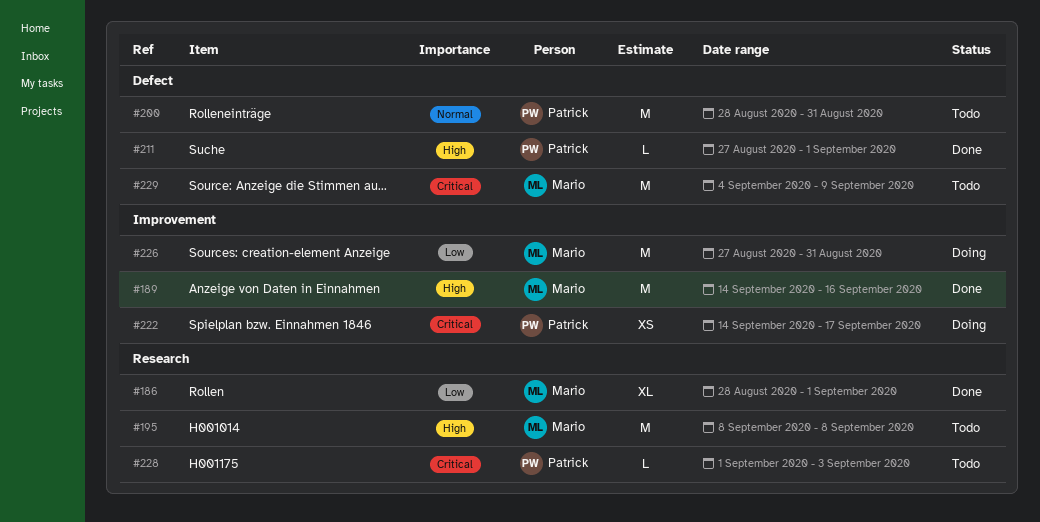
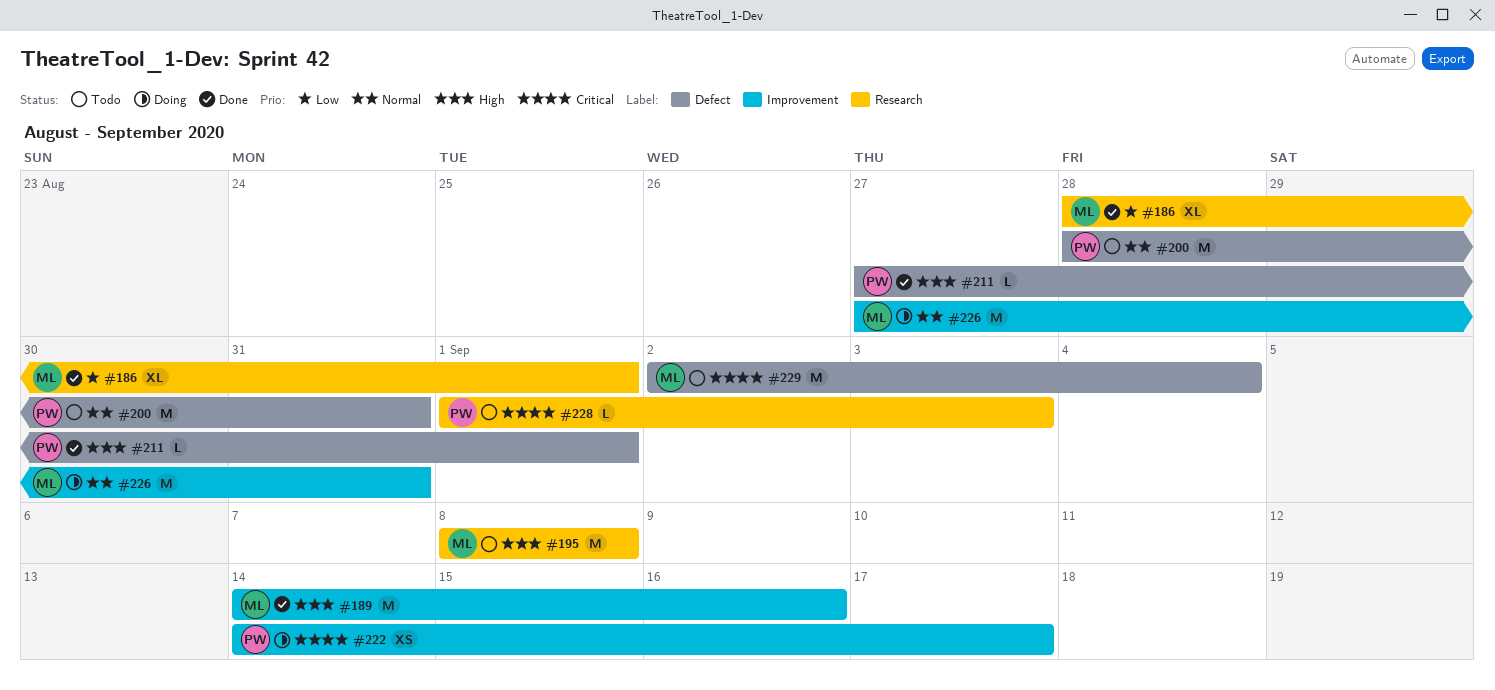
#226, priority: Low -> Normal
#229, start: Sep 4 -> Sep 2
#229, due: Sep 9 -> Sep 4

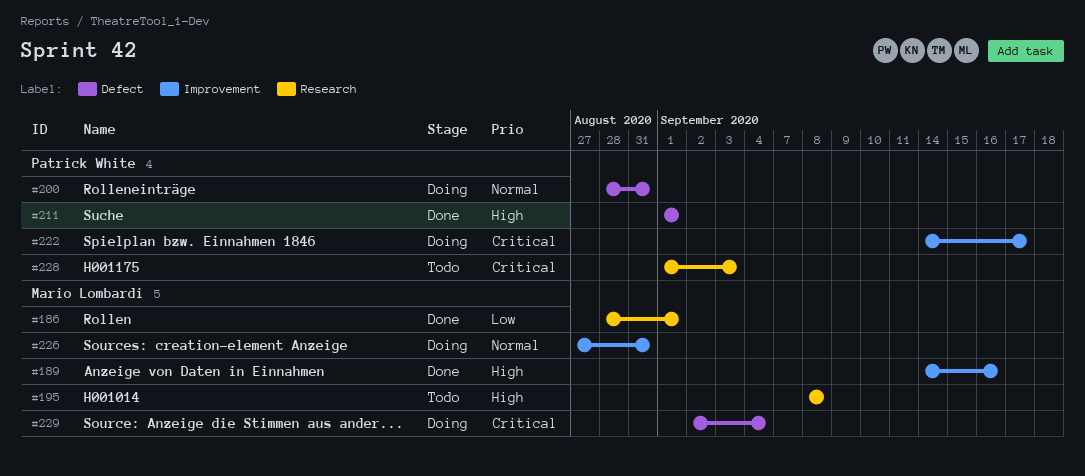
#200, status: Todo -> Doing
#211, start: Aug 27 -> Sep 1
#229, status: Todo -> Doing

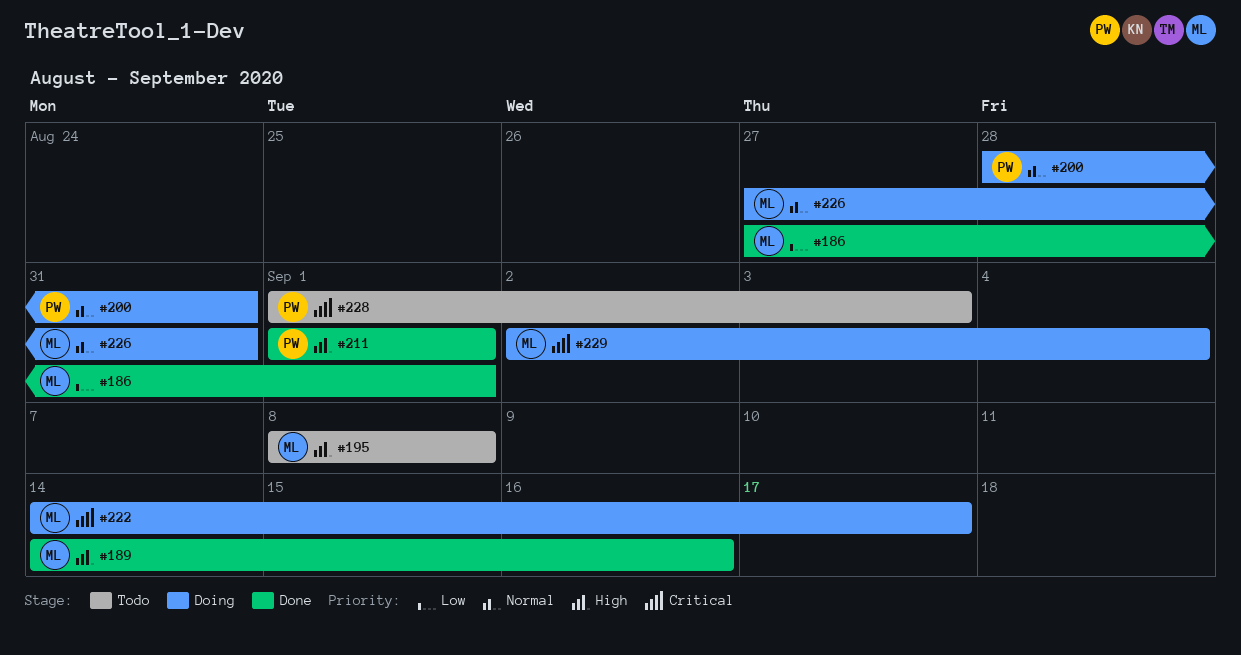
#186, start: Aug 28 -> Aug 27
#222, owner: Patrick White -> Mario Lombardi

